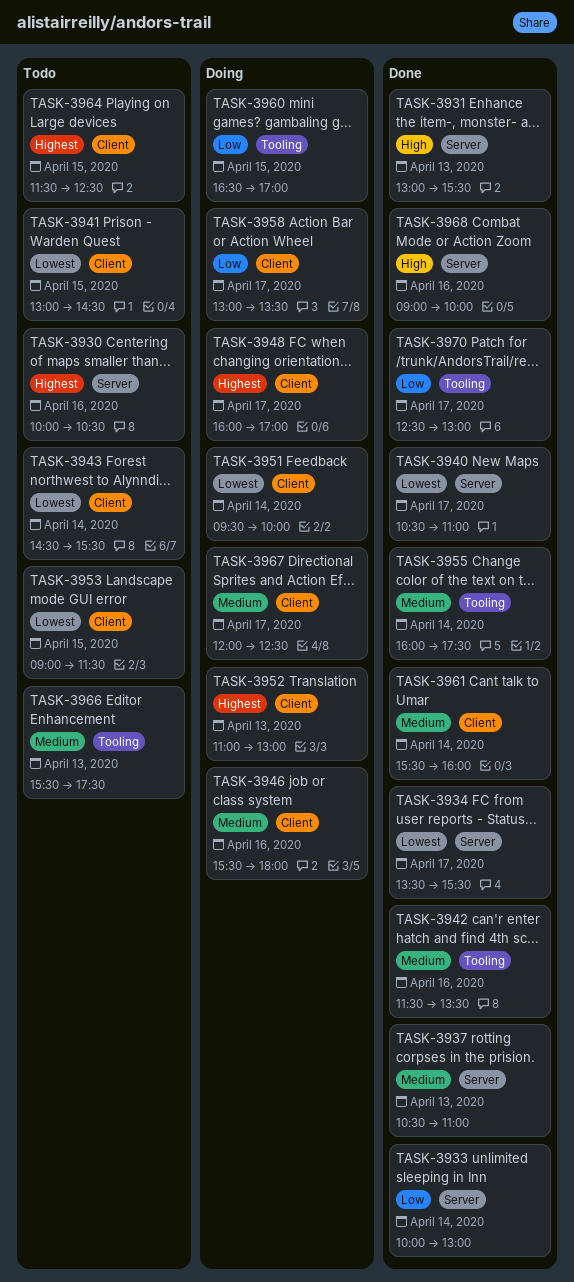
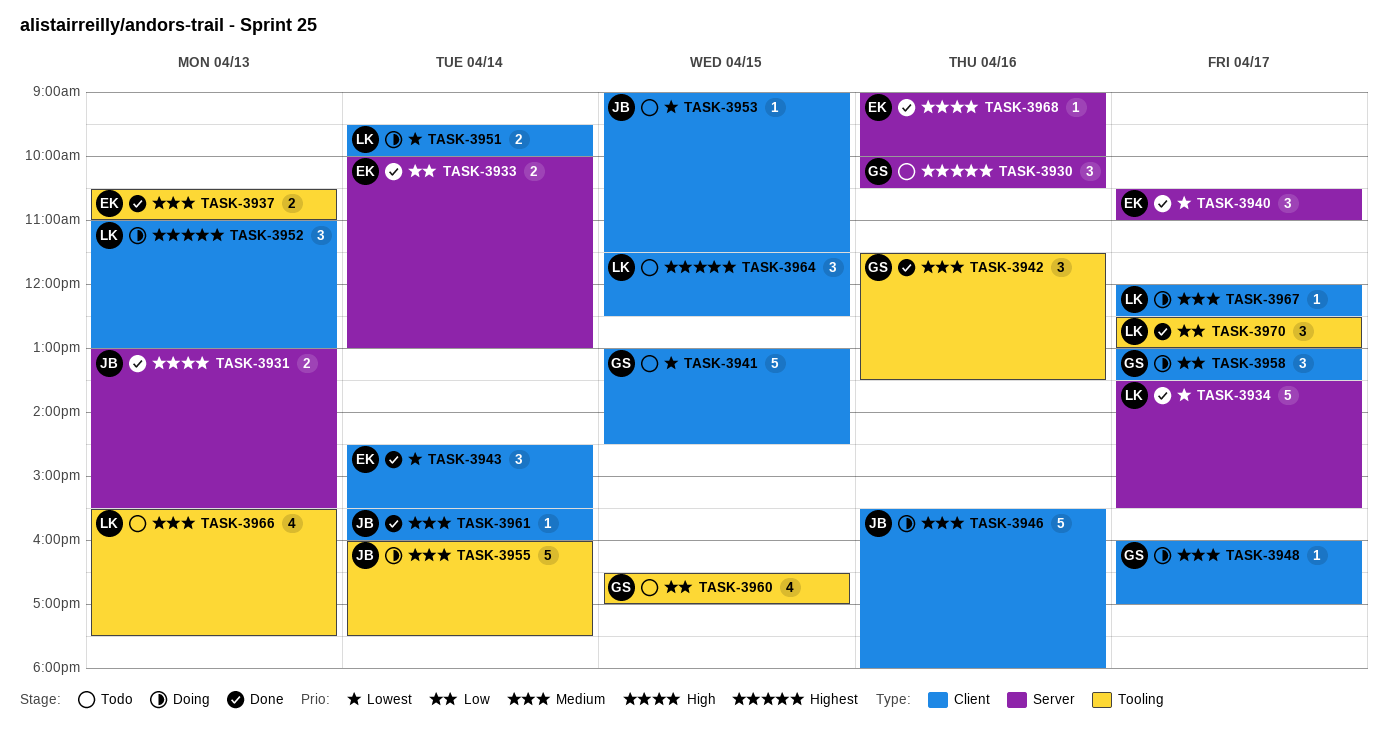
TASK-3937, label: Server -> Tooling
TASK-3943, status: Todo -> Done
TASK-3948, priority: Highest -> Medium
TASK-3955, status: Done -> Doing
TASK-3960, status: Doing -> Todo

